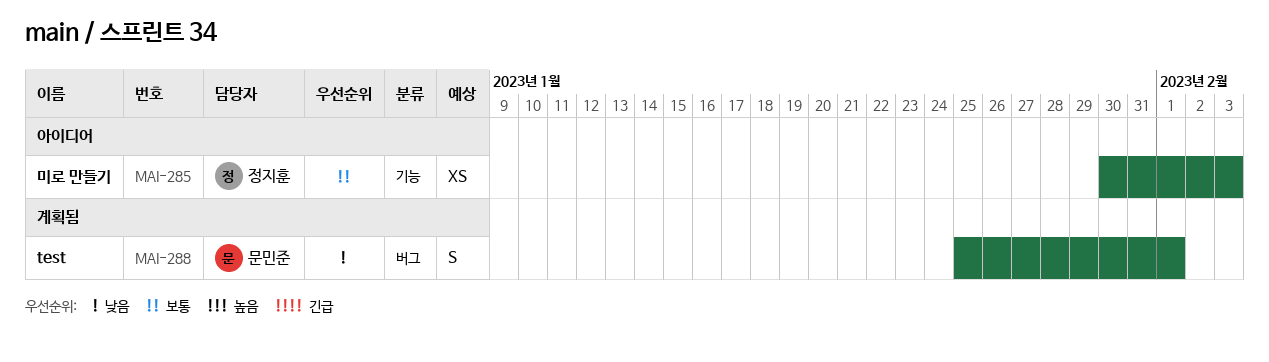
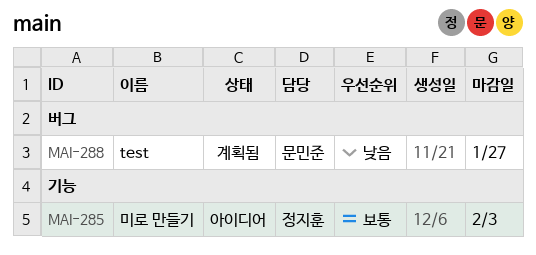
MAI-288, due: Feb 1 -> Jan 27

